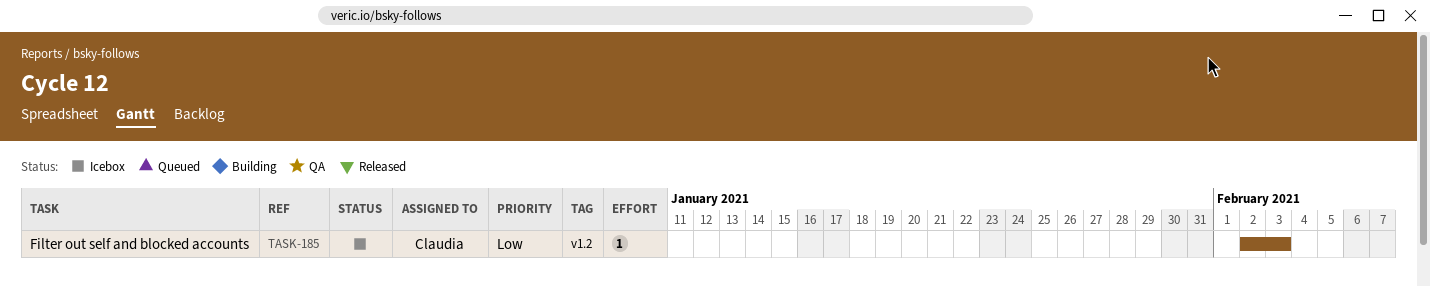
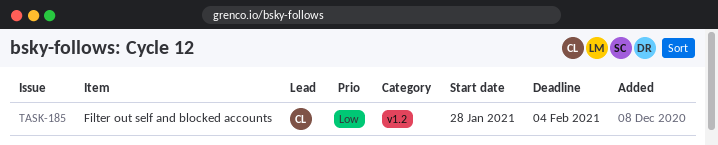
TASK-185, start: Feb 2 -> Jan 28
TASK-185, due: Feb 3 -> Feb 4

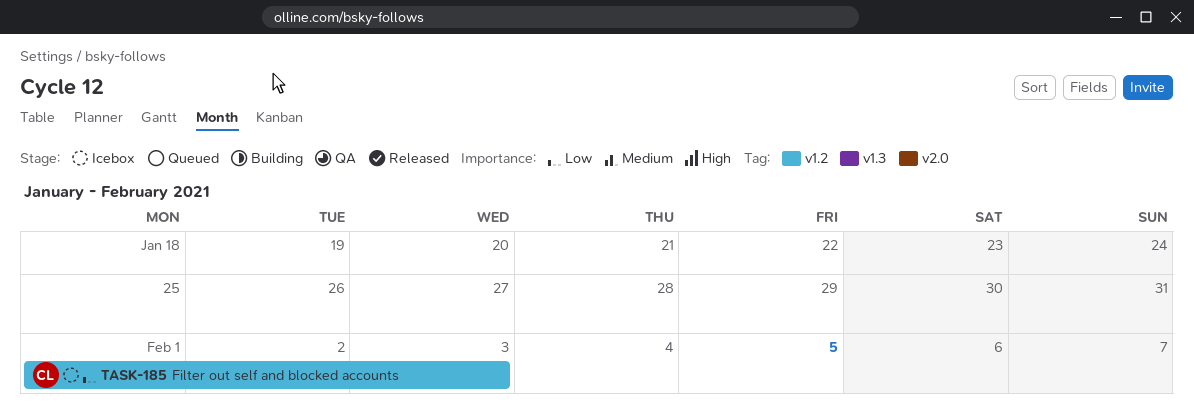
TASK-185, start: Jan 28 -> Feb 1
TASK-185, due: Feb 4 -> Feb 3

